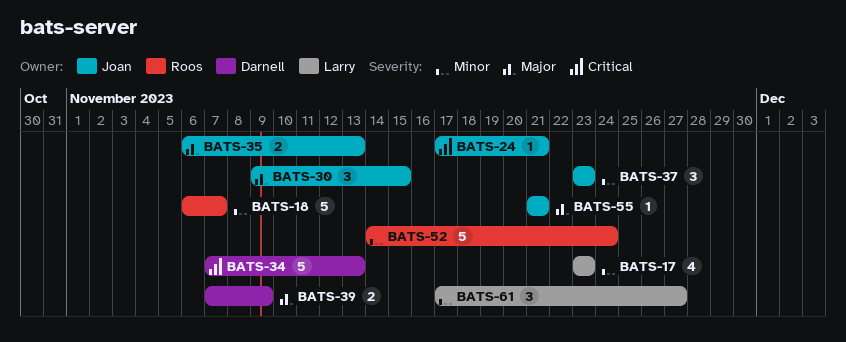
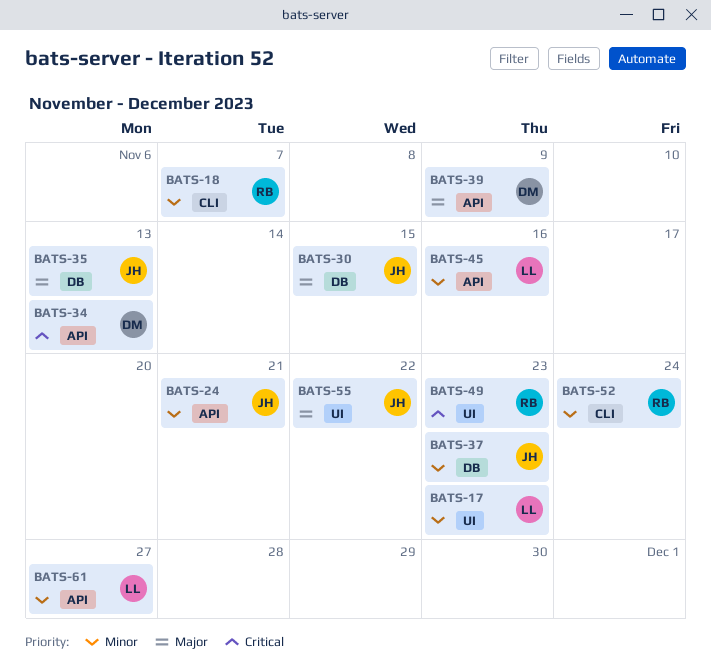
BATS-24, priority: Critical -> Minor
BATS-45: none -> present
BATS-49: none -> present
BATS-55, due: Nov 21 -> Nov 22

